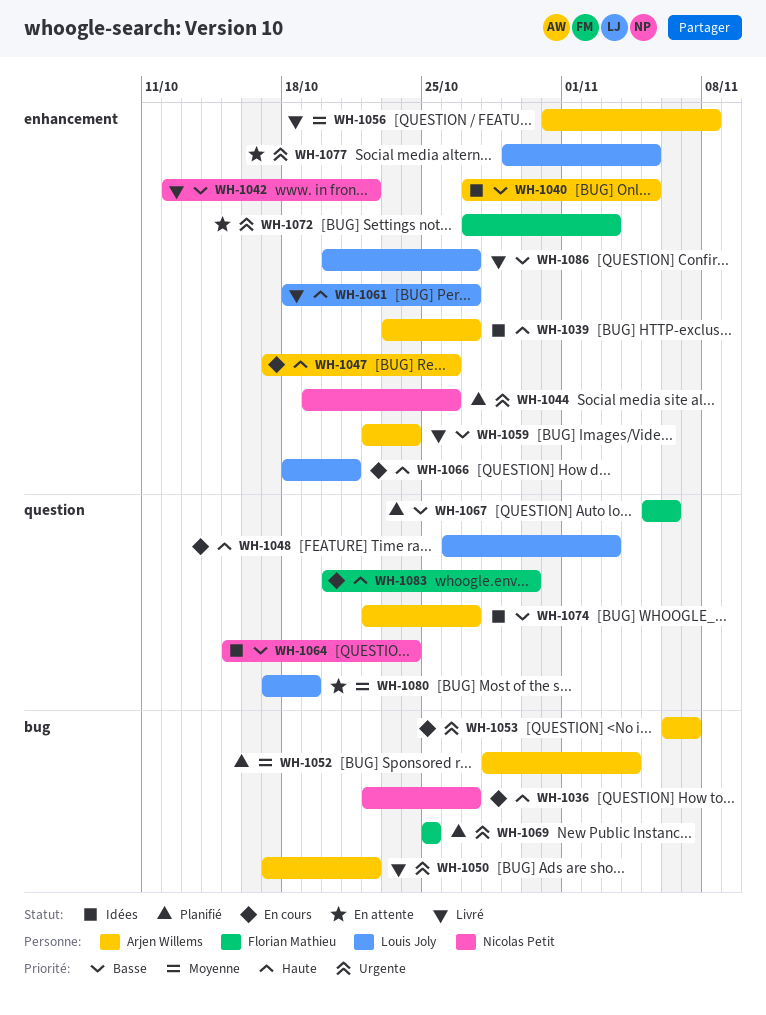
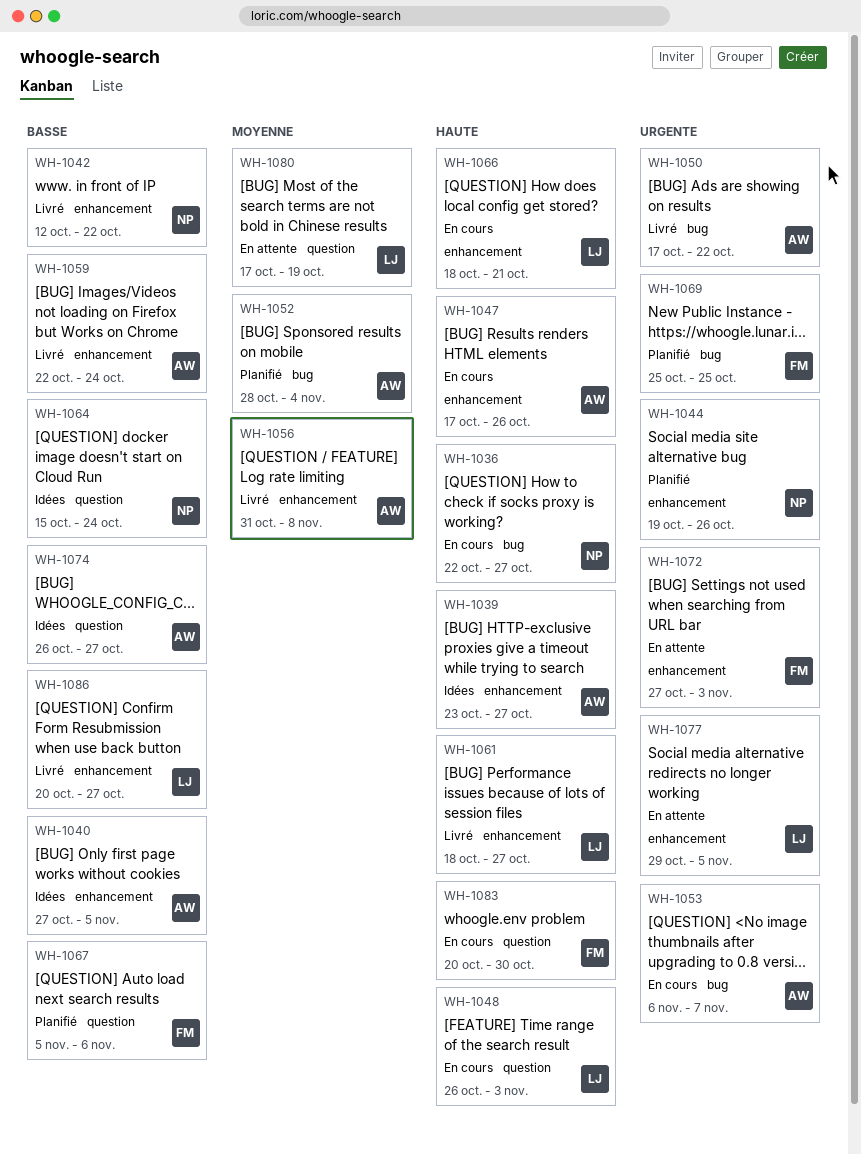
WH-1074, start: Oct 22 -> Oct 26

